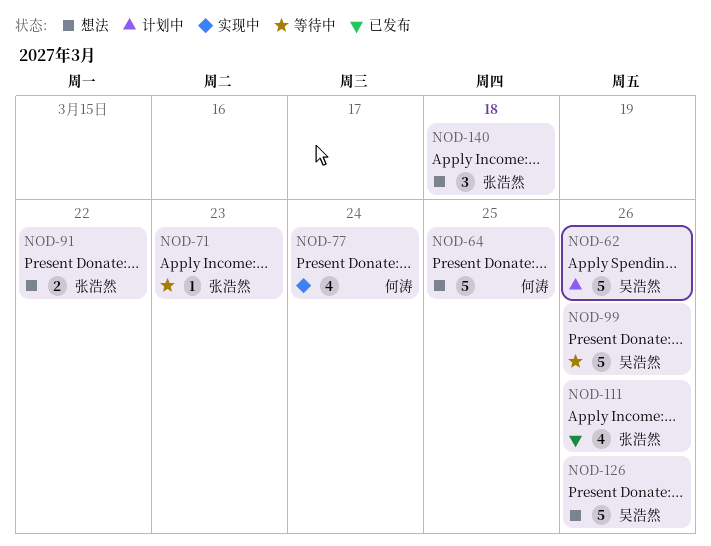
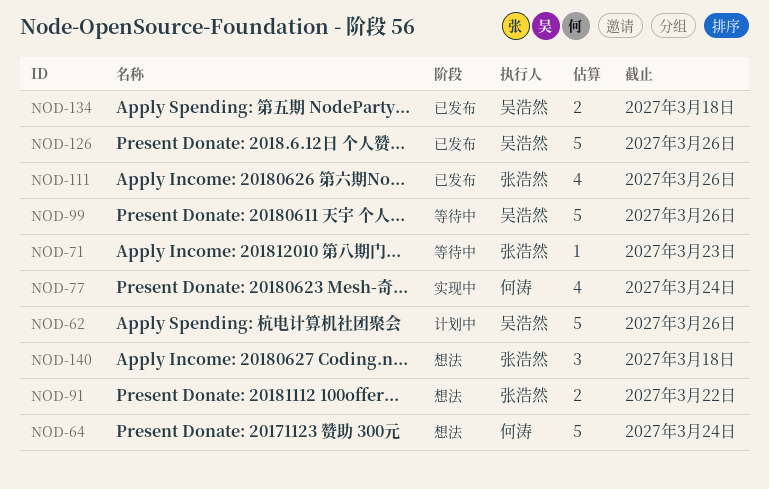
NOD-64, due: Mar 25 -> Mar 24
NOD-126, status: 想法 -> 已发布
NOD-134: none -> present

